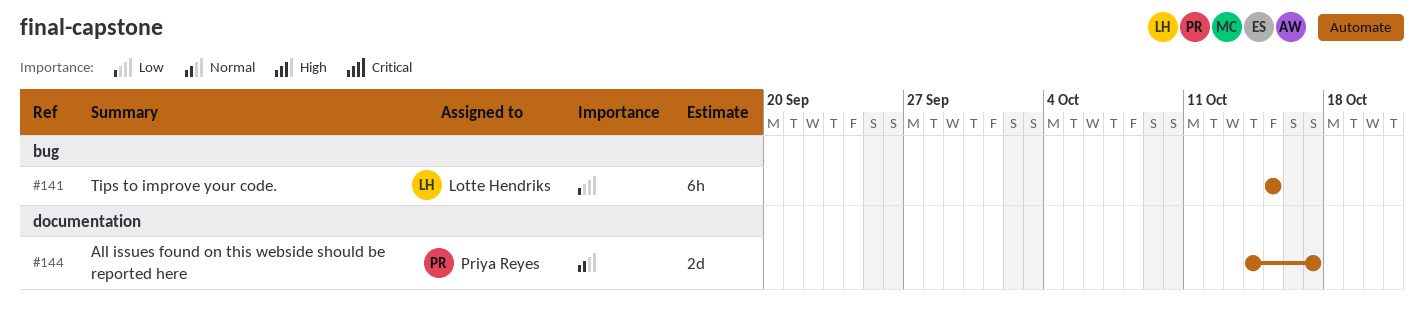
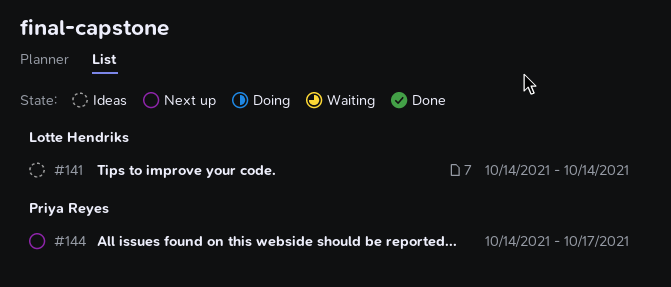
#141, start: Oct 15 -> Oct 14
#141, due: Oct 15 -> Oct 14

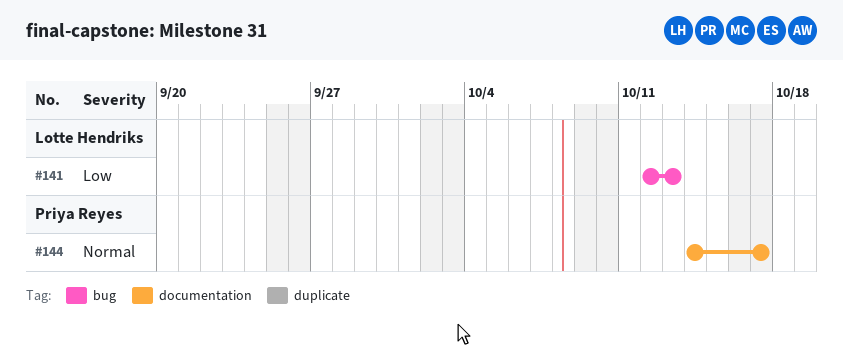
#141, start: Oct 14 -> Oct 12
#141, due: Oct 14 -> Oct 13

